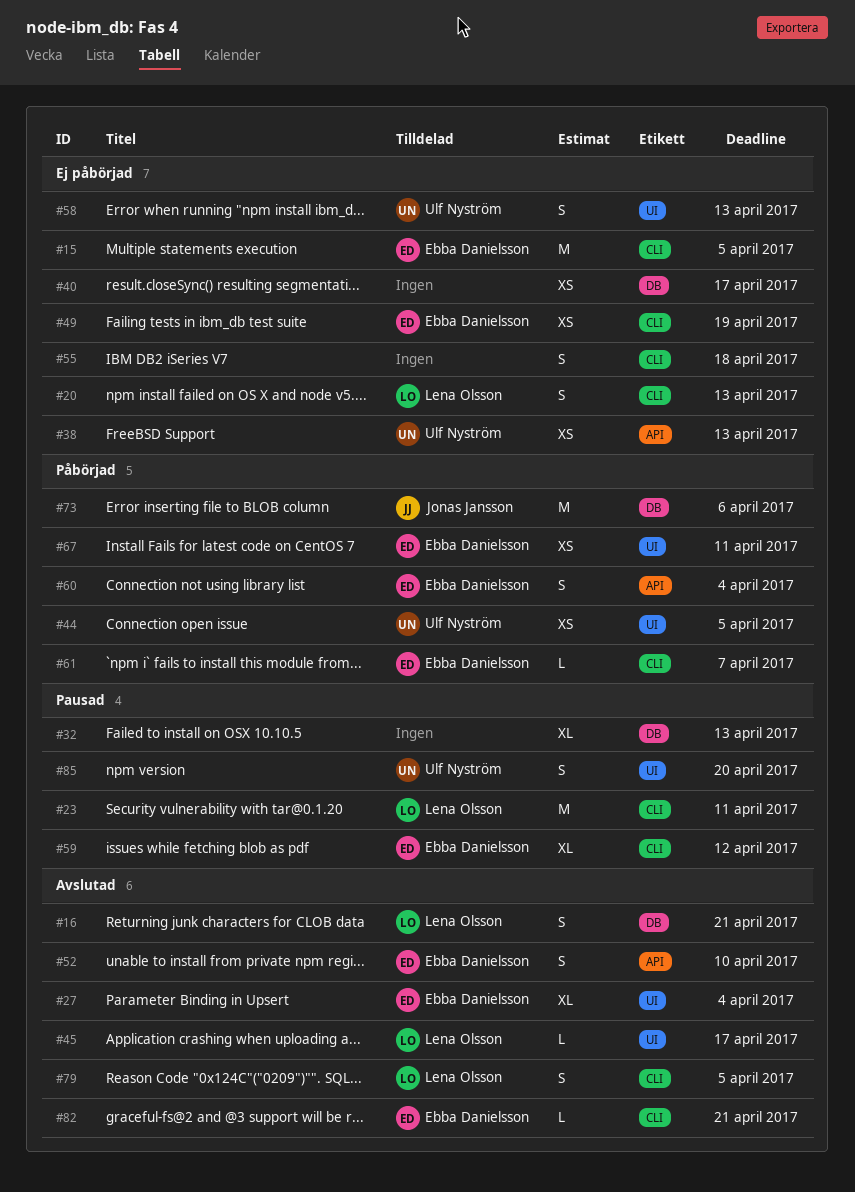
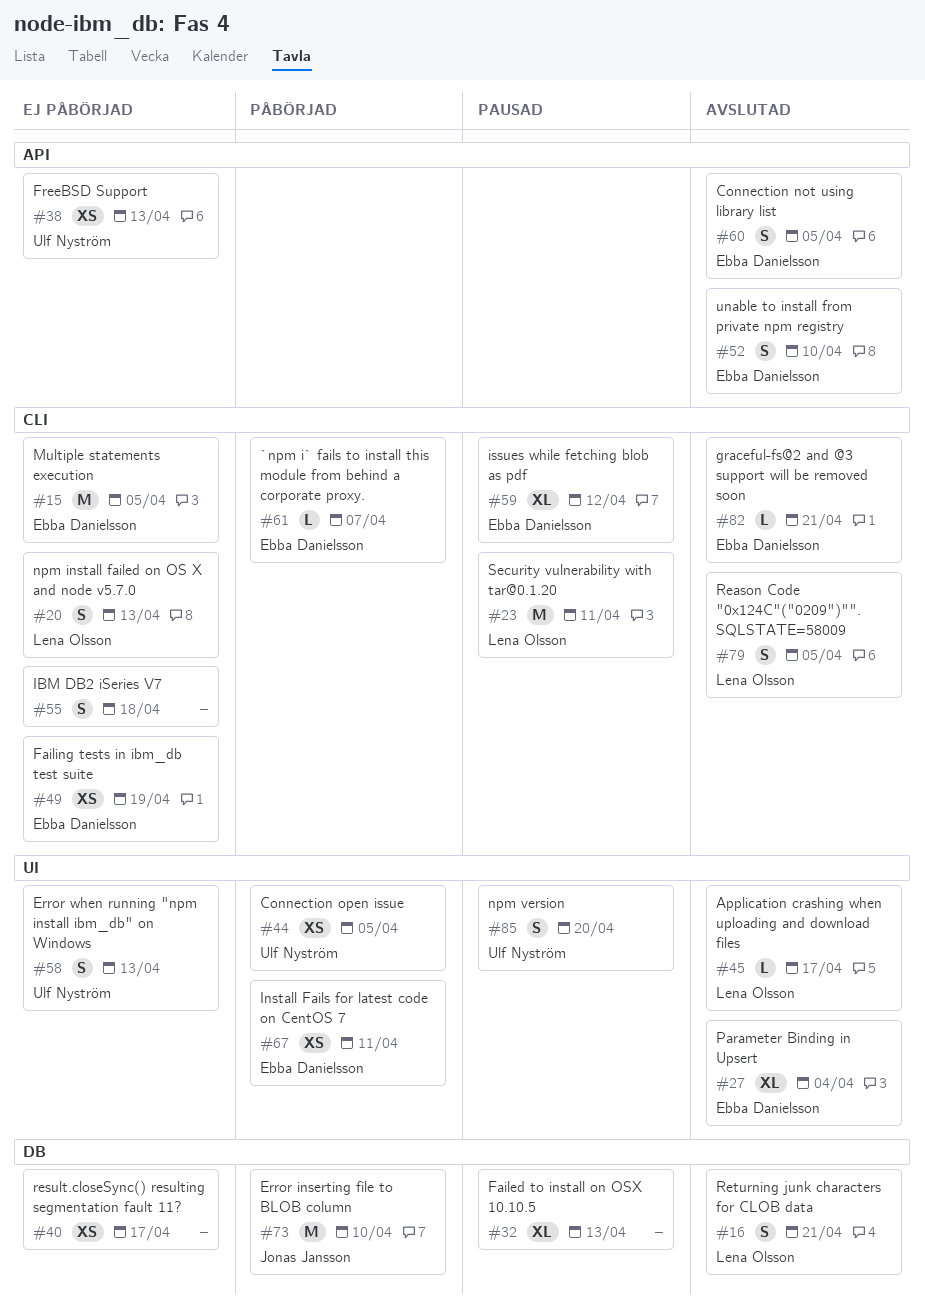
#60, status: Påbörjad -> Avslutad
#60, due: Apr 4 -> Apr 5
#73, due: Apr 6 -> Apr 10

